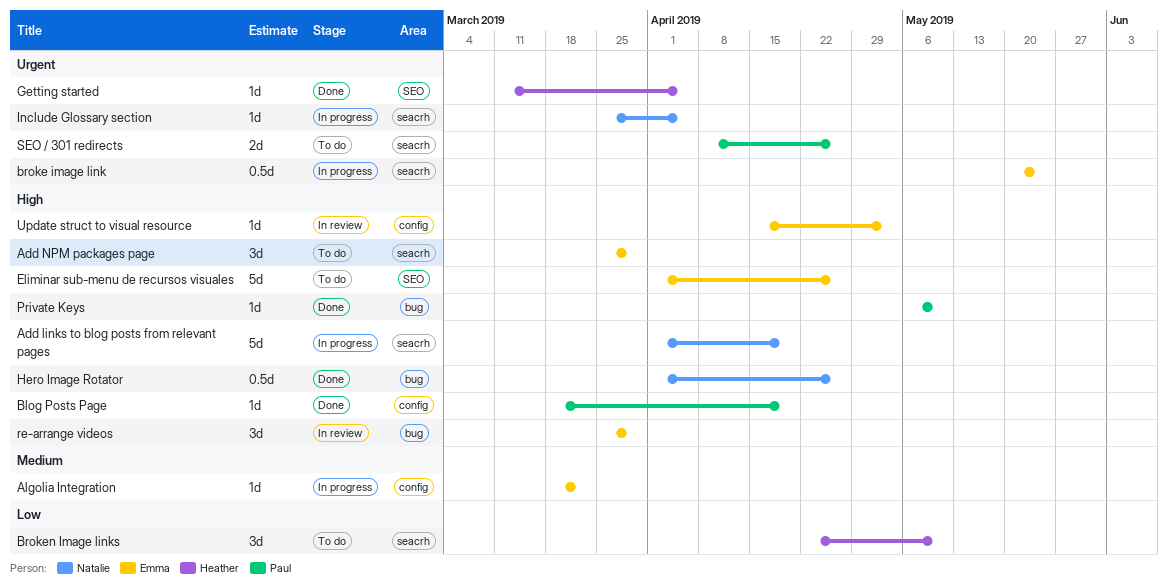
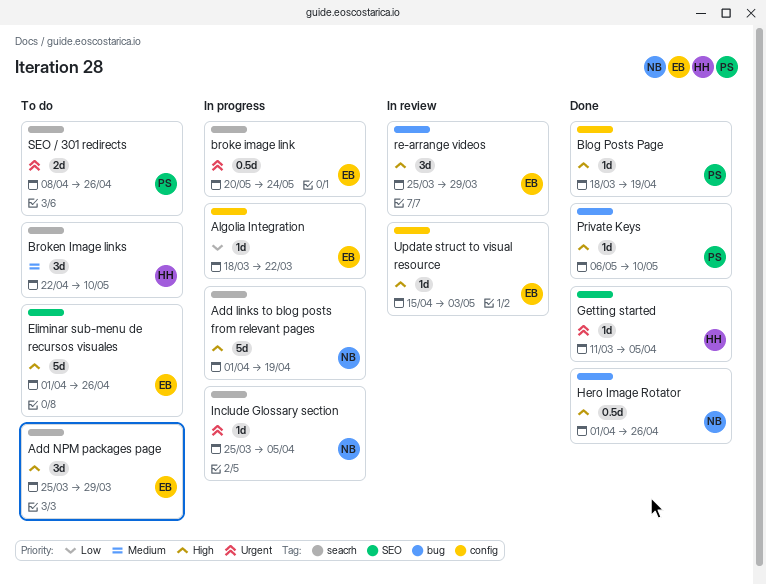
Algolia Integration, priority: Medium -> Low
Broken Image links, priority: Low -> Medium

